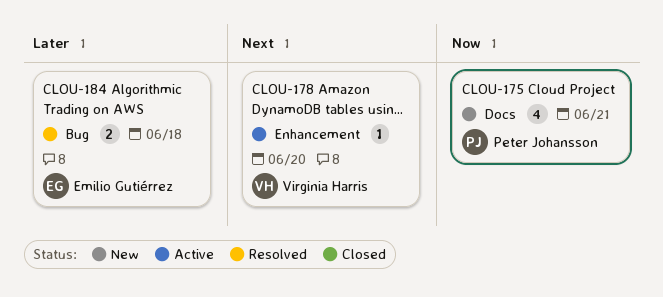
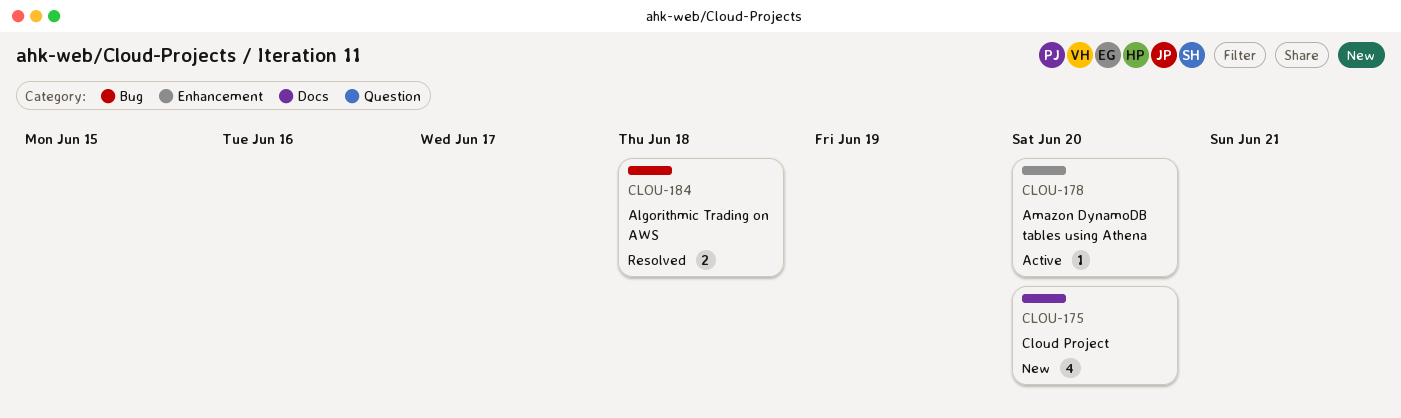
CLOU-175, due: Jun 21 -> Jun 20

